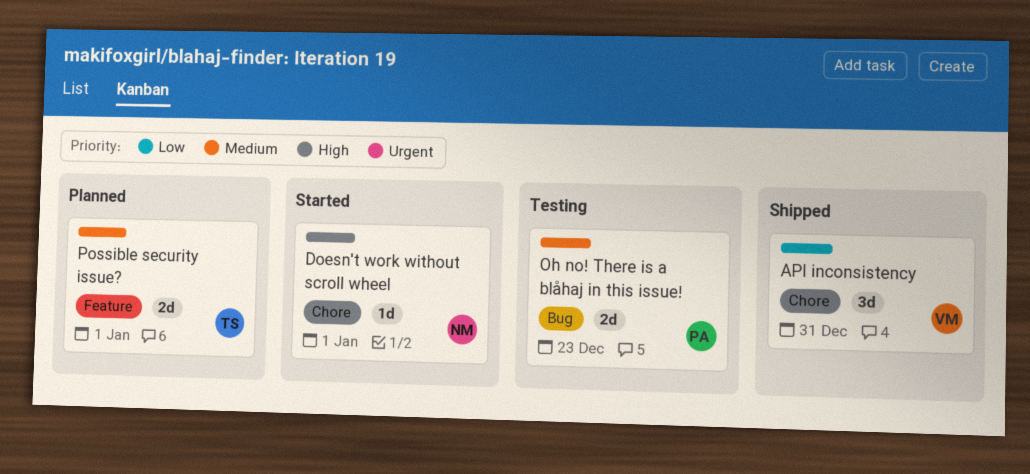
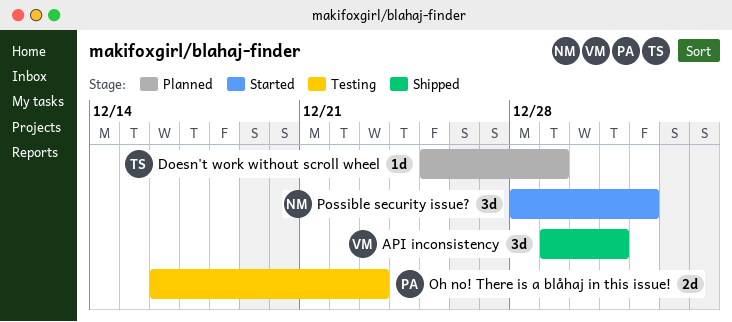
Doesn't work without scroll wheel, status: Started -> Planned
Doesn't work without scroll wheel, owner: NM -> TS
Doesn't work without scroll wheel, due: Jan 1 -> Dec 29
Possible security issue?, status: Planned -> Started
Possible security issue?, owner: TS -> NM
Possible security issue?, estimate: 2d -> 3d

